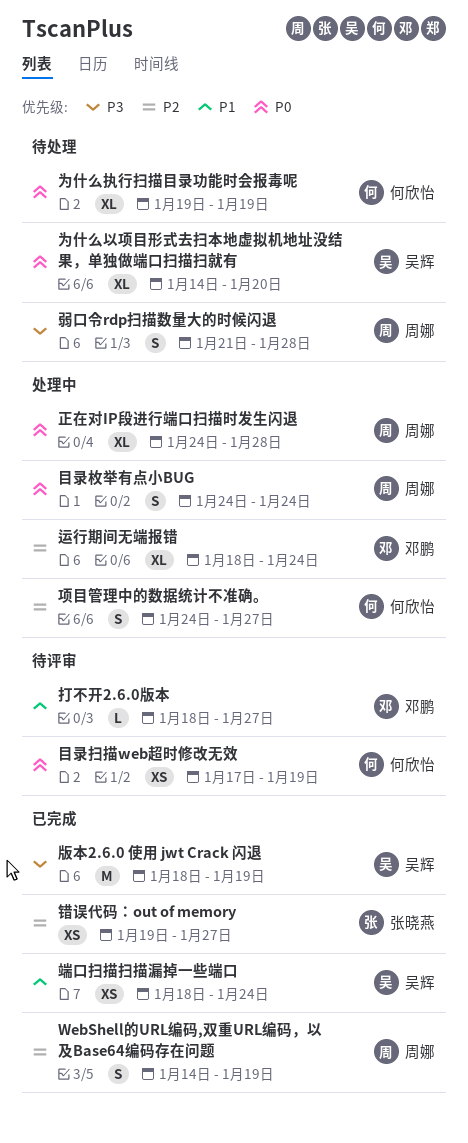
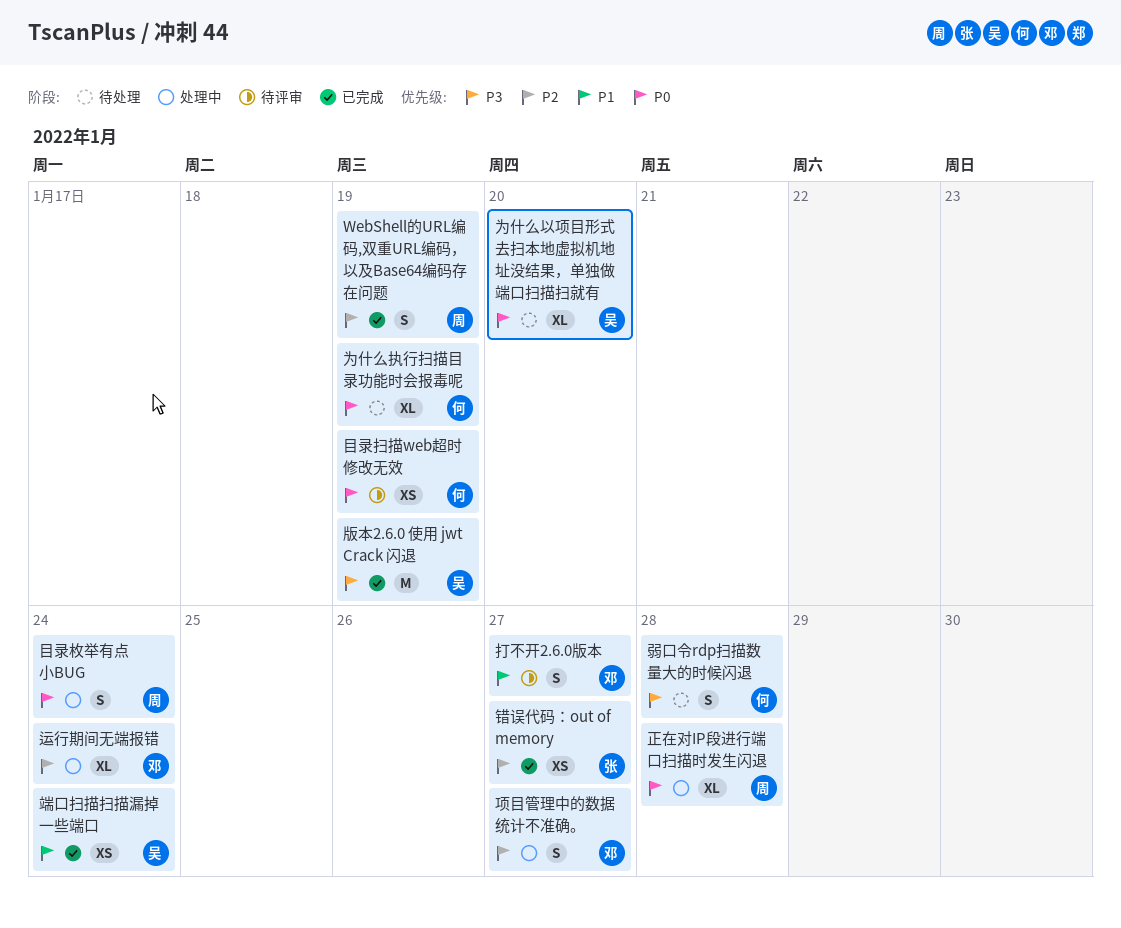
弱口令rdp扫描数量大的时候闪退, owner: 周娜 -> 何欣怡
打不开2.6.0版本, estimate: L -> S
项目管理中的数据统计不准确。, owner: 何欣怡 -> 邓鹏

